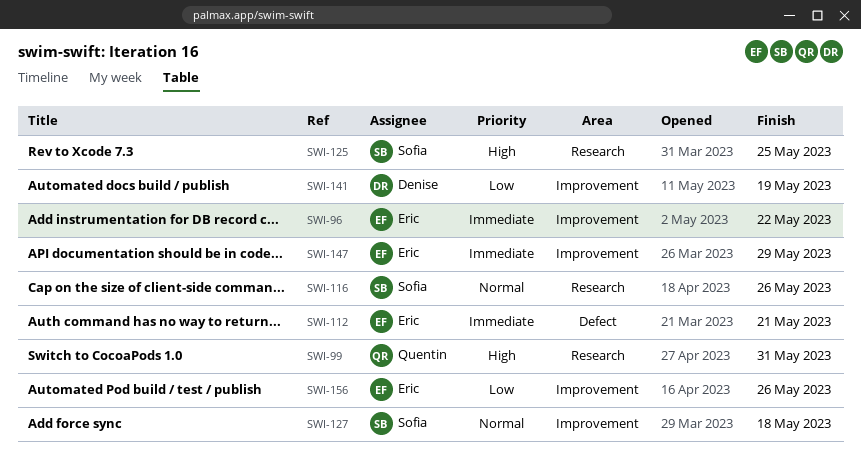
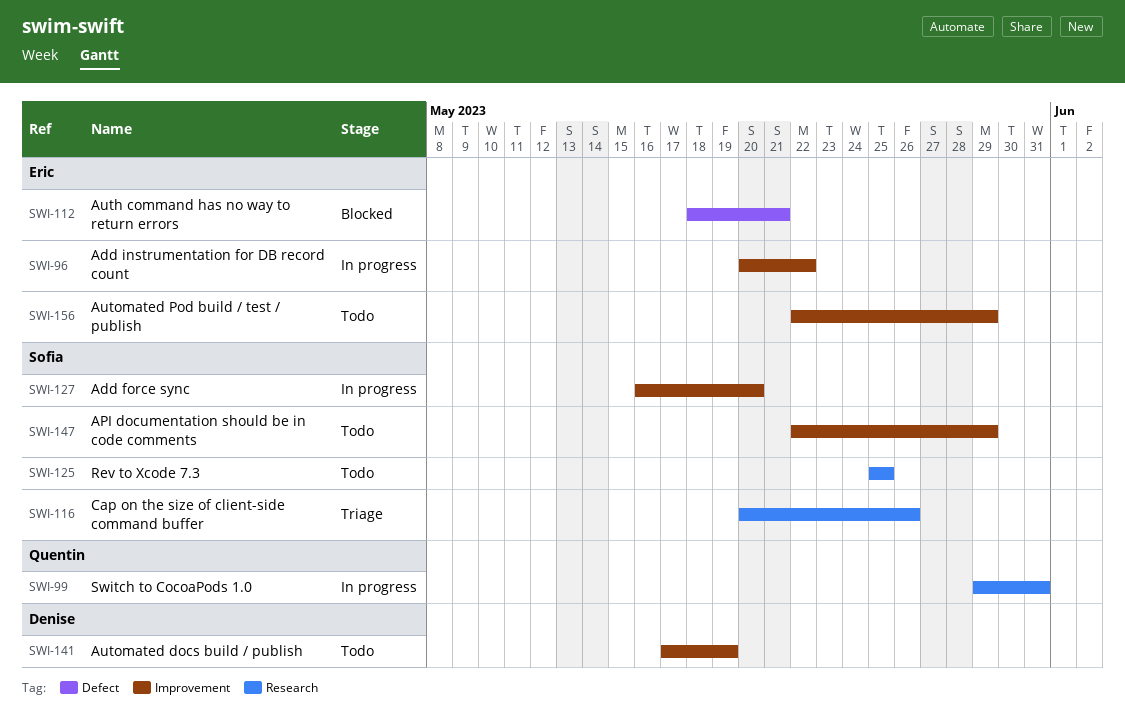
SWI-127, due: May 18 -> May 20
SWI-147, owner: Eric -> Sofia
SWI-156, due: May 26 -> May 29

